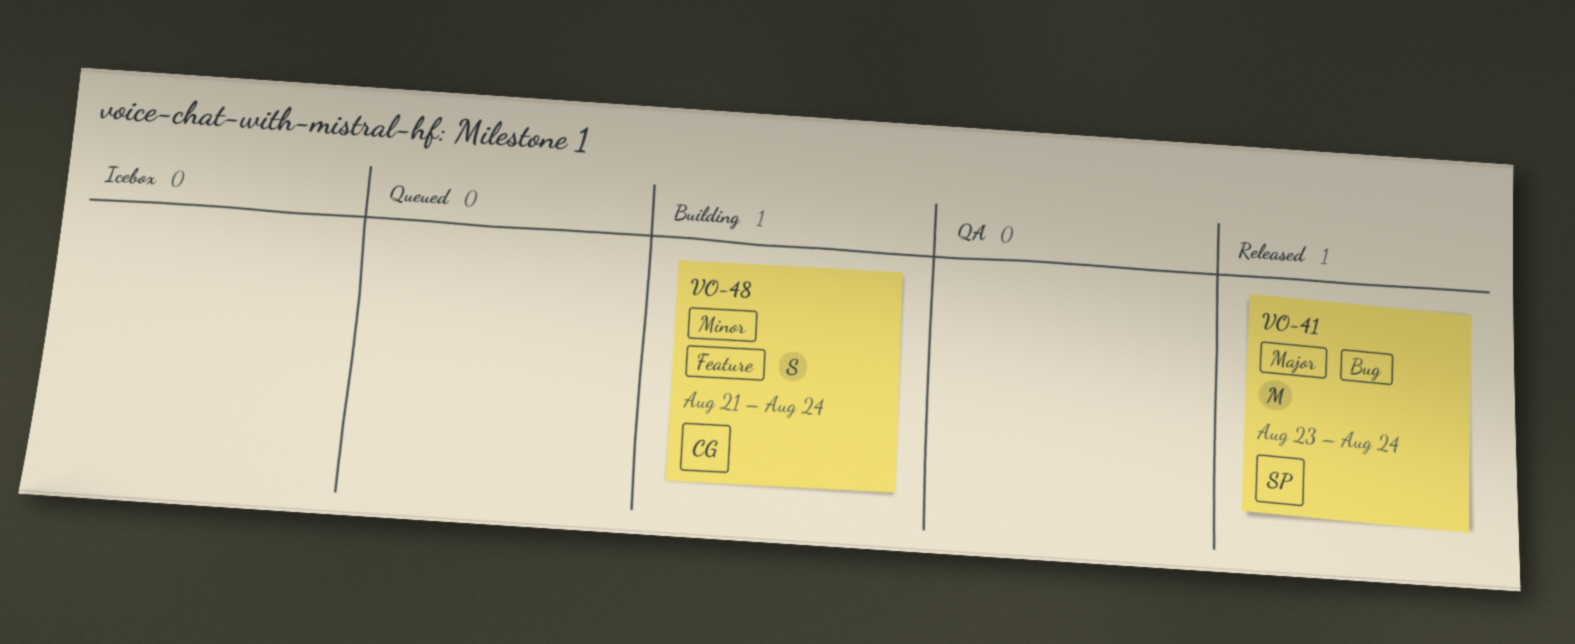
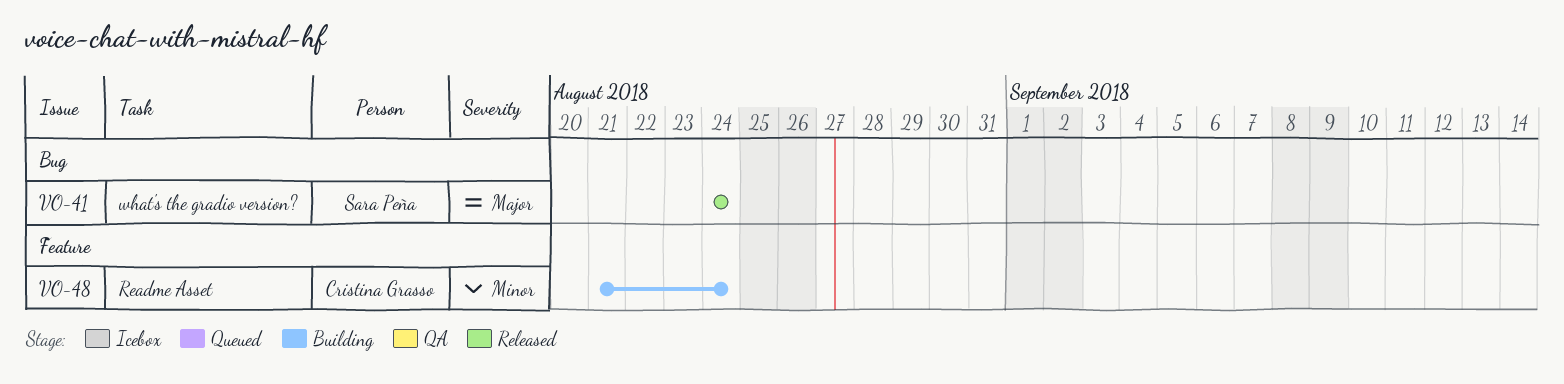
VO-41, start: Aug 23 -> Aug 24

